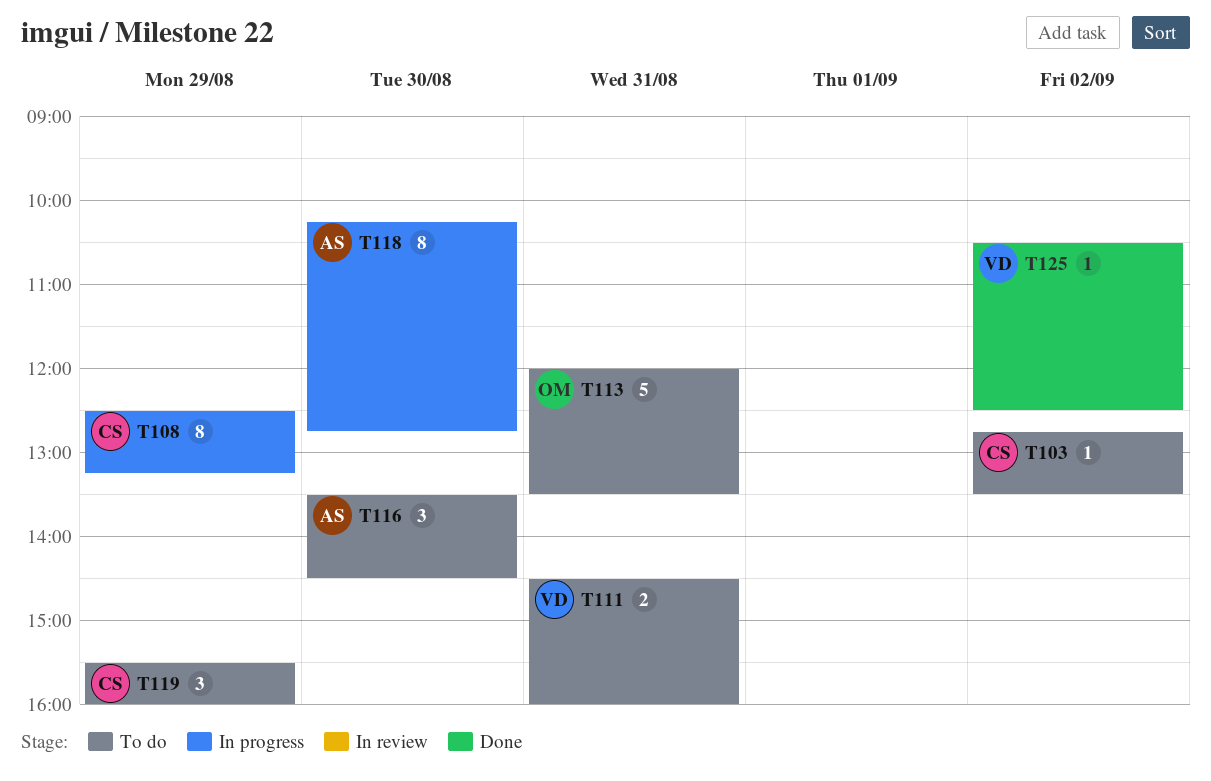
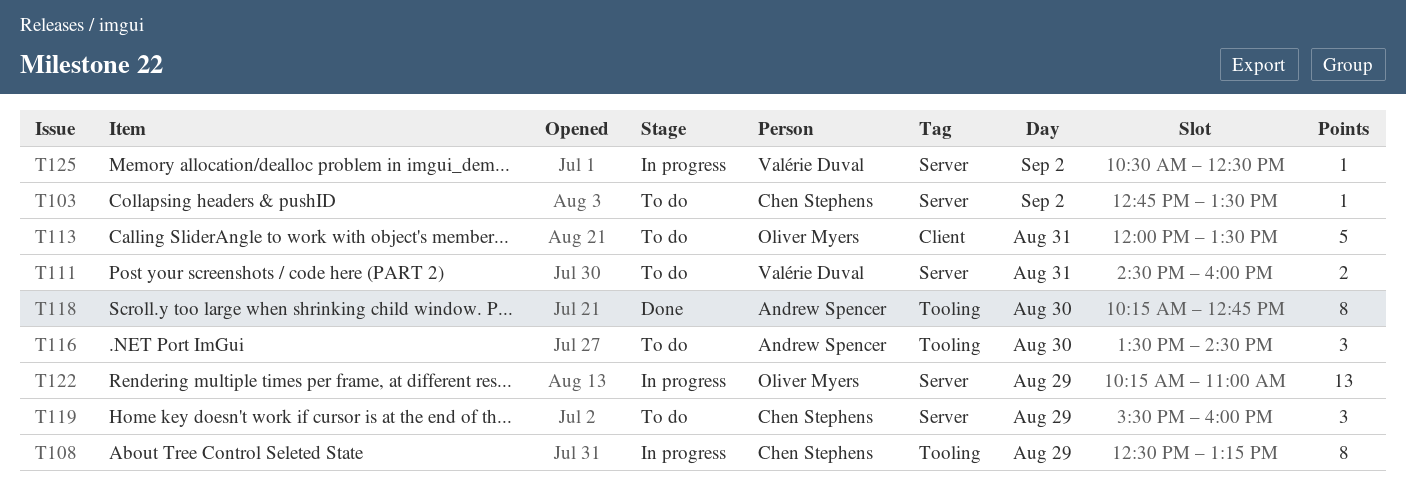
T118, status: In progress -> Done
T122: none -> present
T125, status: Done -> In progress

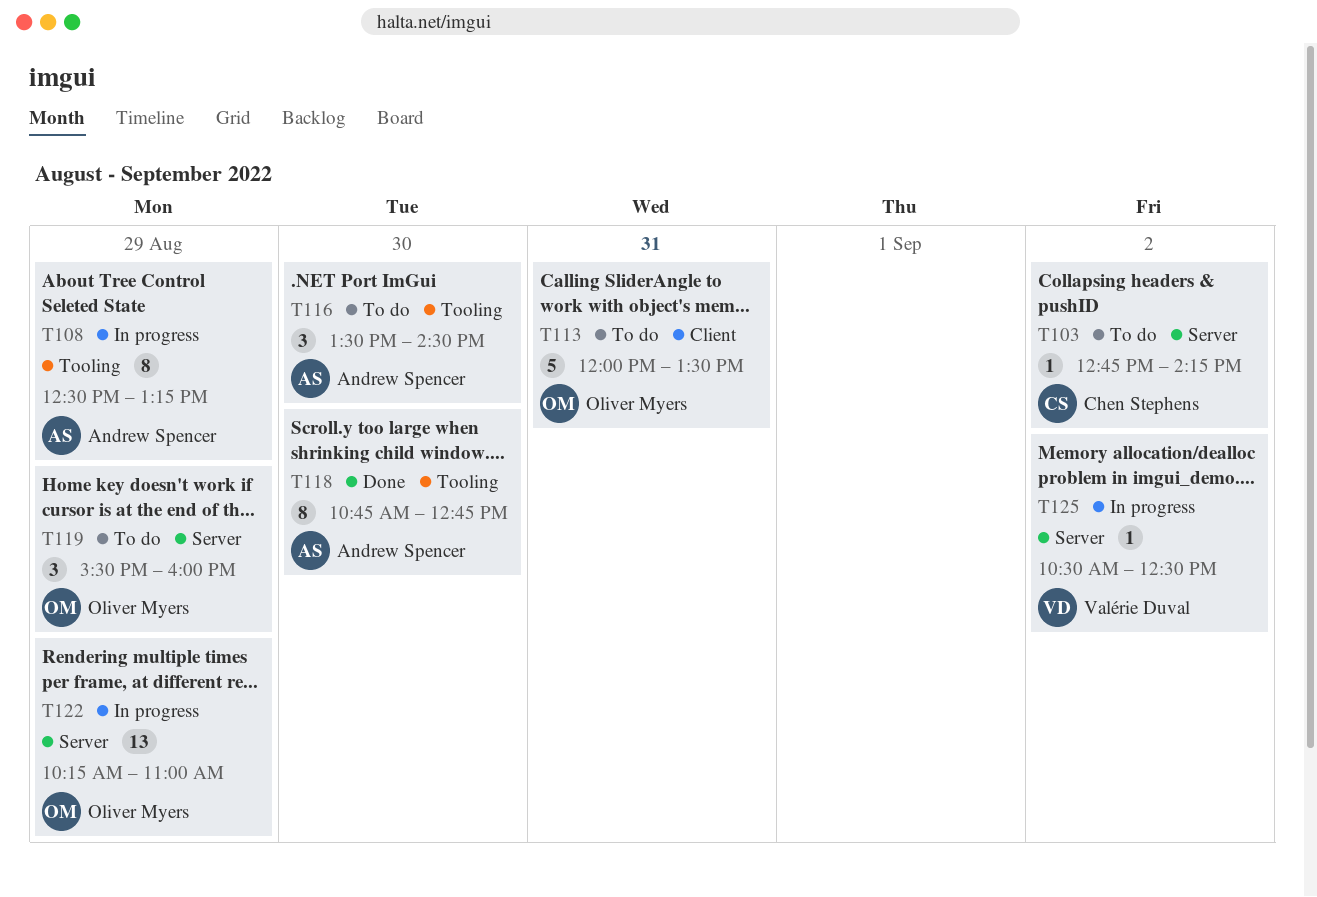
T103, ends: 13:30 -> 14:15
T108, owner: Chen Stephens -> Andrew Spencer
T111: present -> none
T118, begins: 10:15 -> 10:45
T119, owner: Chen Stephens -> Oliver Myers

